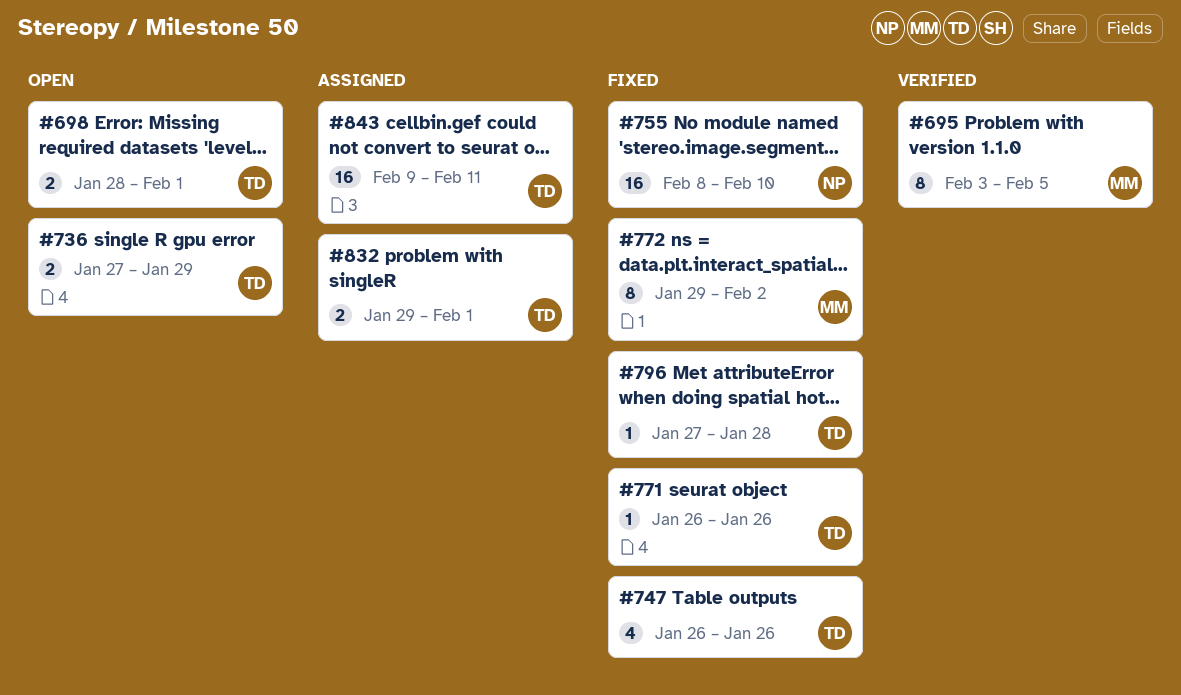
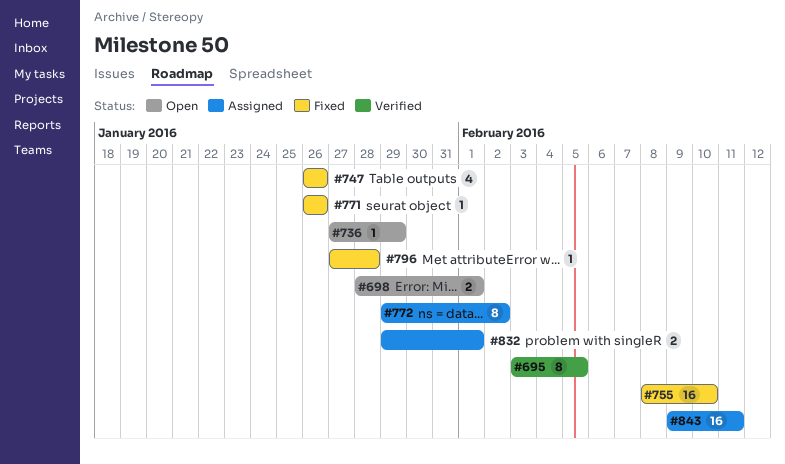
#736, estimate: 2 -> 1
#772, status: Fixed -> Assigned

